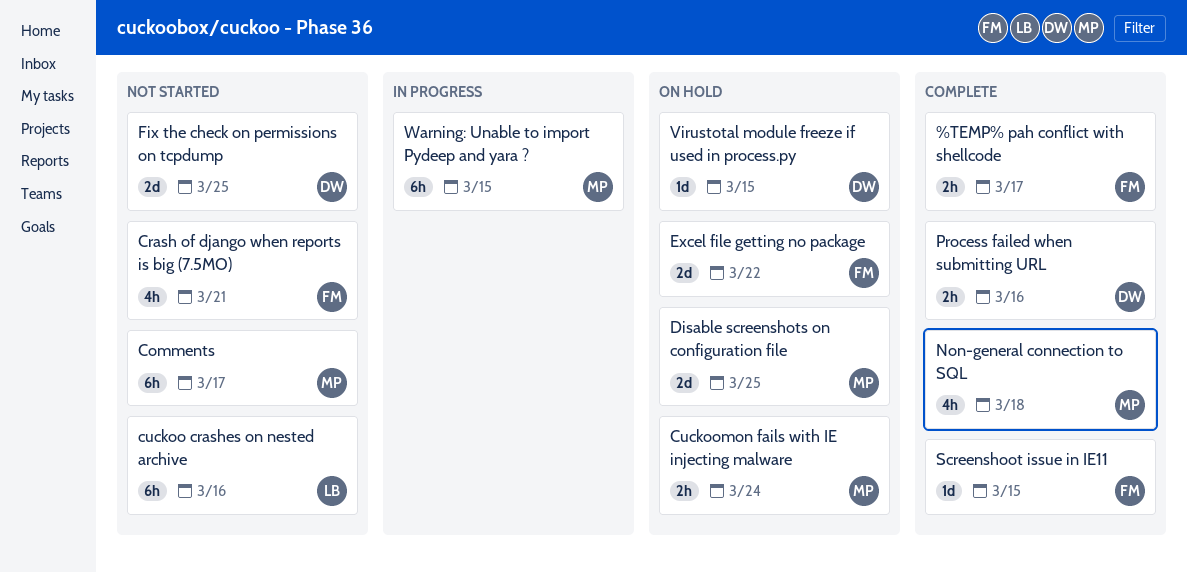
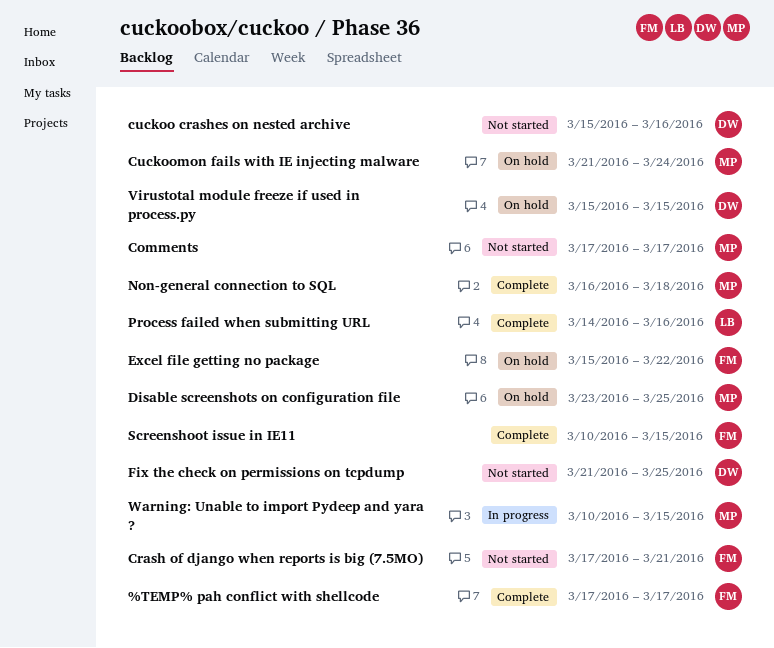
cuckoo crashes on nested archive, owner: LB -> DW
Process failed when submitting URL, owner: DW -> LB

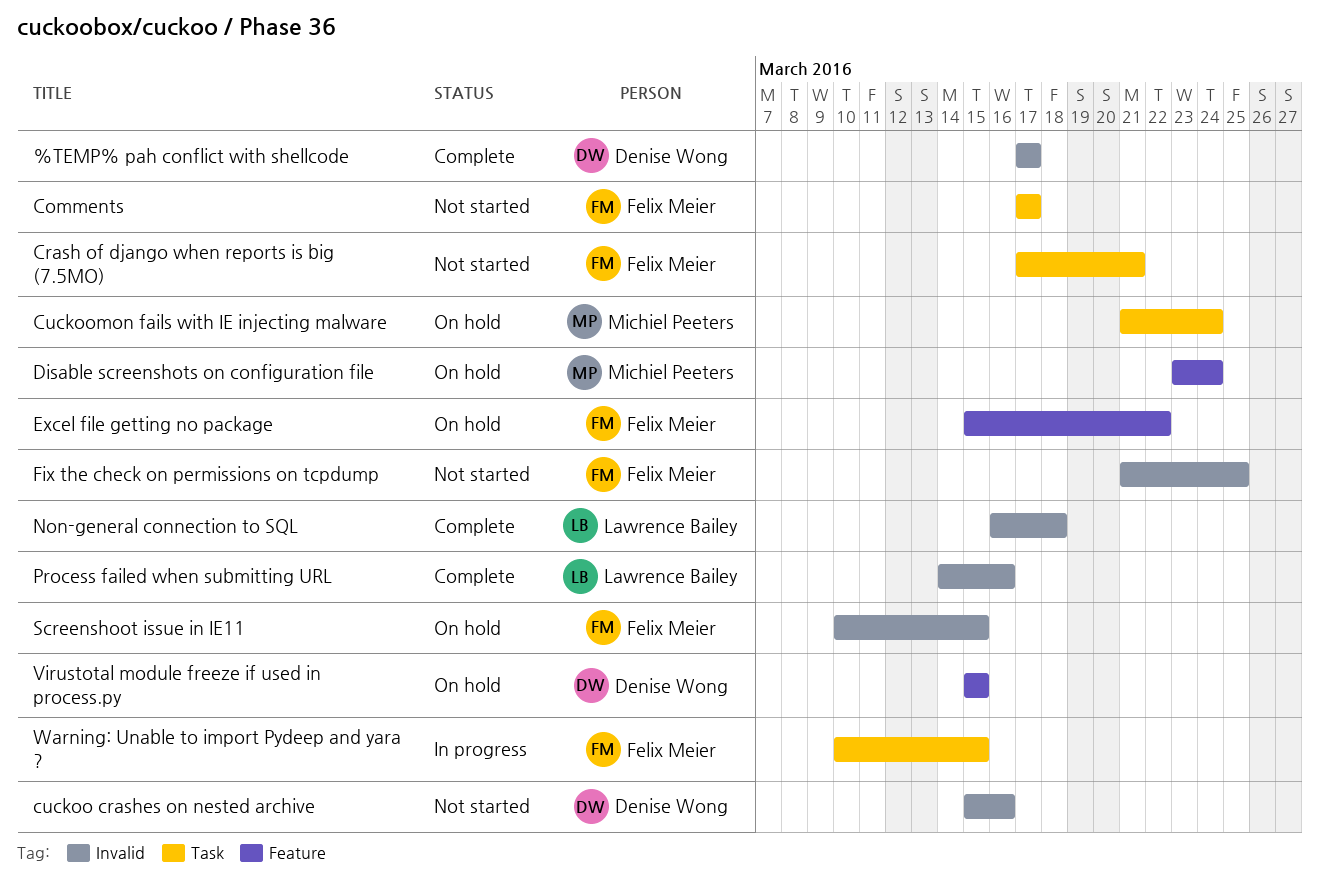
%TEMP% pah conflict with shellcode, owner: Felix Meier -> Denise Wong
Comments, owner: Michiel Peeters -> Felix Meier
Disable screenshots on configuration file, due: Mar 25 -> Mar 24
Fix the check on permissions on tcpdump, owner: Denise Wong -> Felix Meier
Non-general connection to SQL, owner: Michiel Peeters -> Lawrence Bailey
Screenshoot issue in IE11, status: Complete -> On hold
Warning: Unable to import Pydeep and yara ?, owner: Michiel Peeters -> Felix Meier

